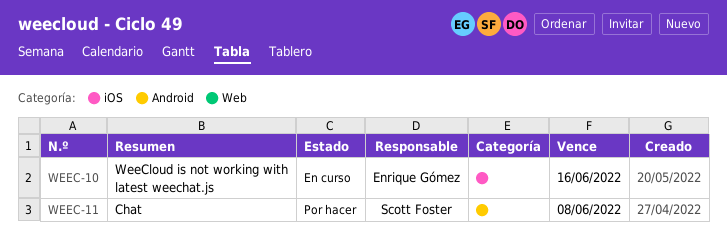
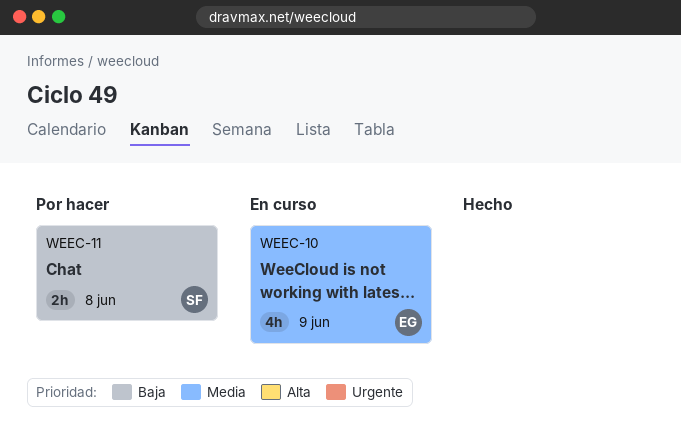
WEEC-10, due: Jun 16 -> Jun 9

